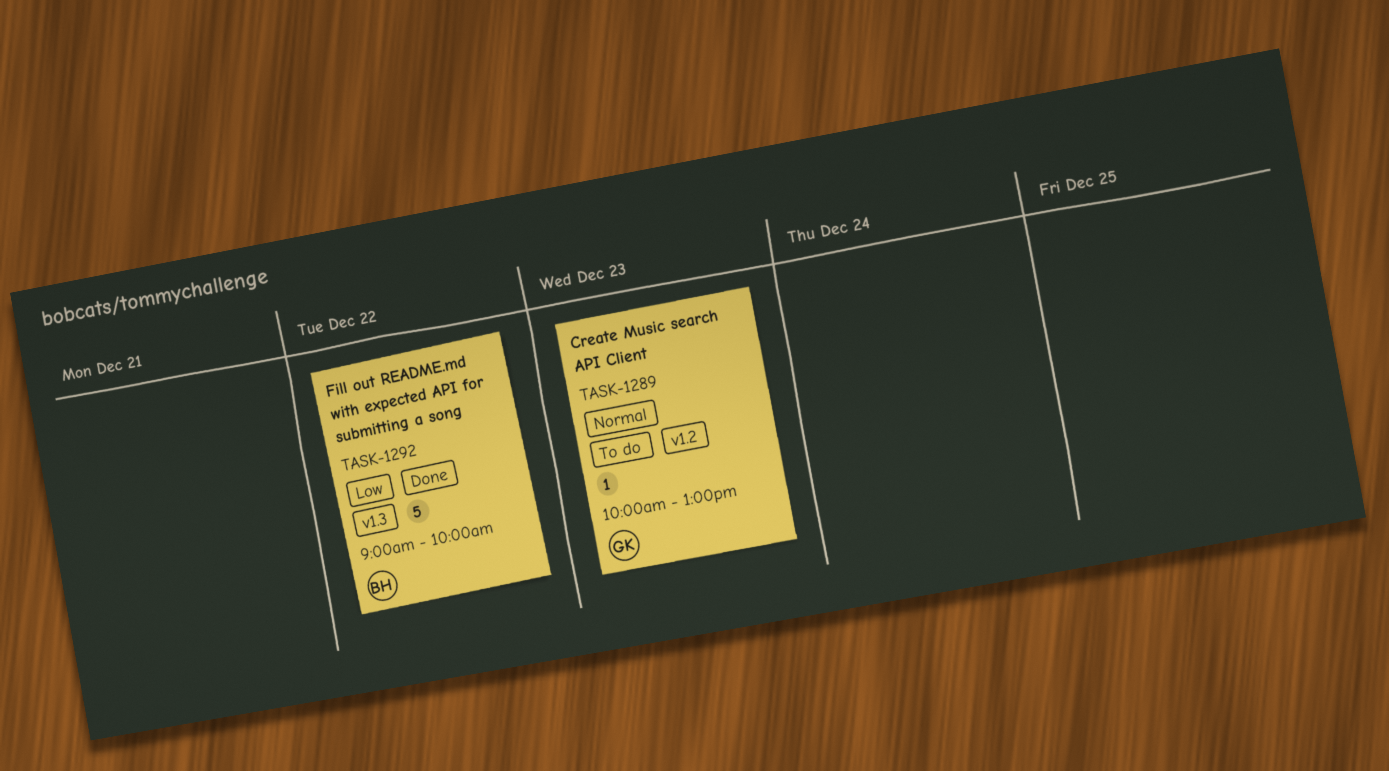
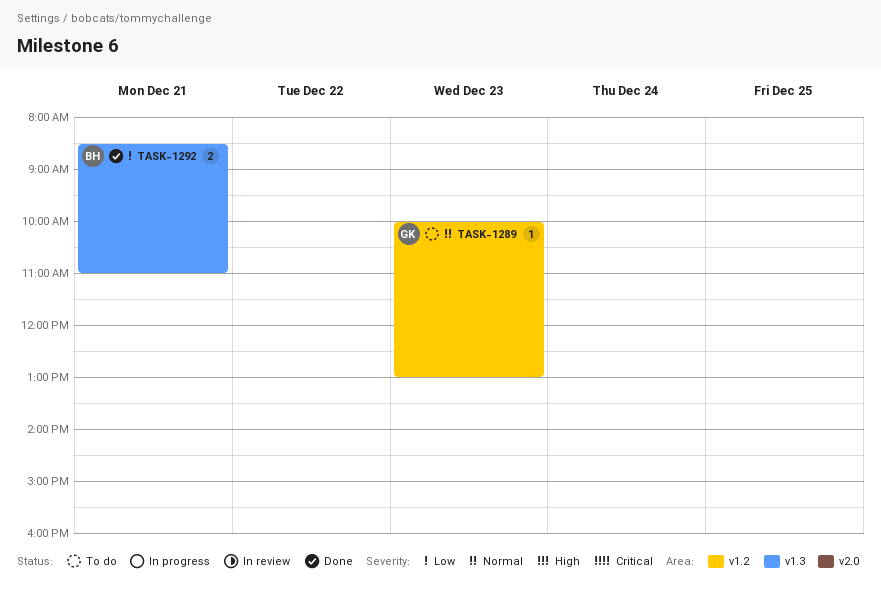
TASK-1292, estimate: 5 -> 2
TASK-1292, day: Dec 22 -> Dec 21
TASK-1292, begins: 09:00 -> 08:30
TASK-1292, ends: 10:00 -> 11:00

